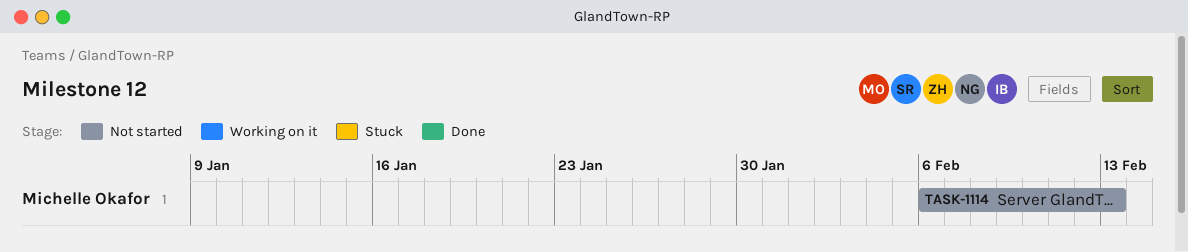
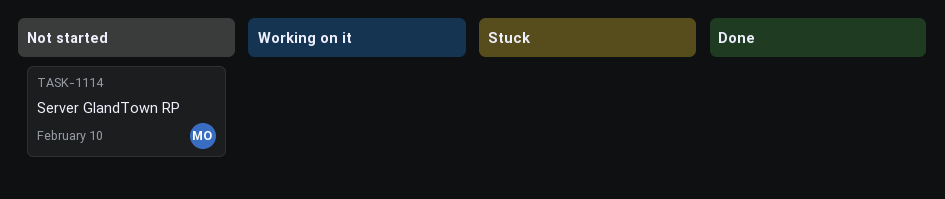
TASK-1114, due: Feb 13 -> Feb 10

